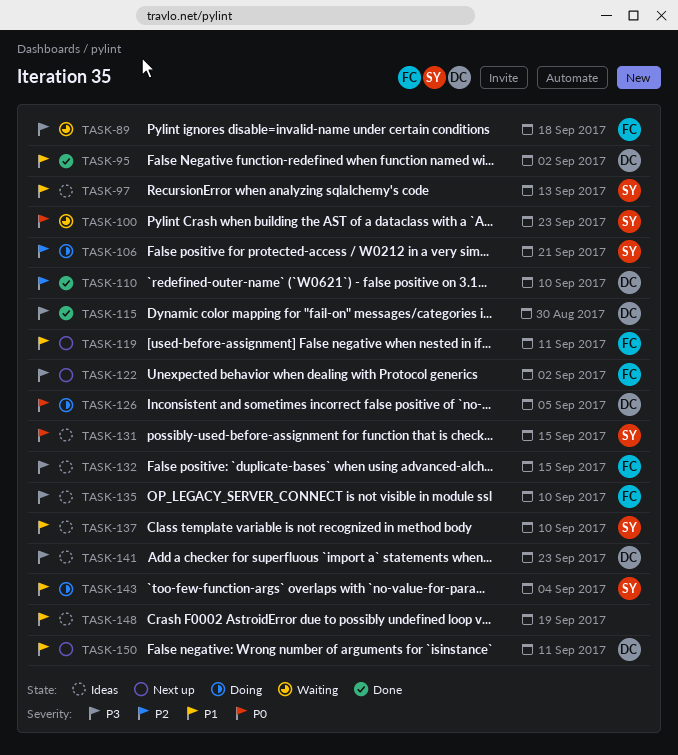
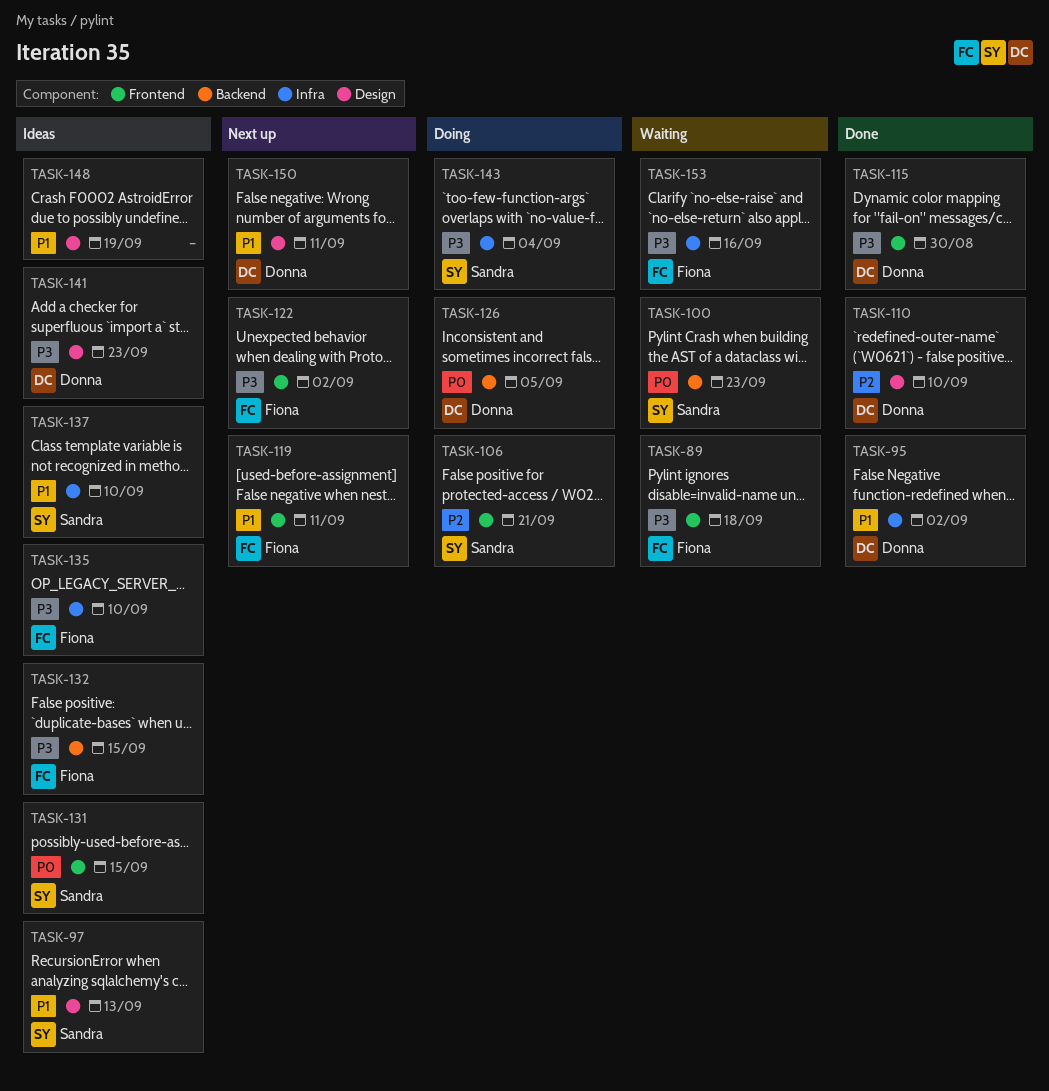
TASK-143, priority: P1 -> P3
TASK-153: none -> present

